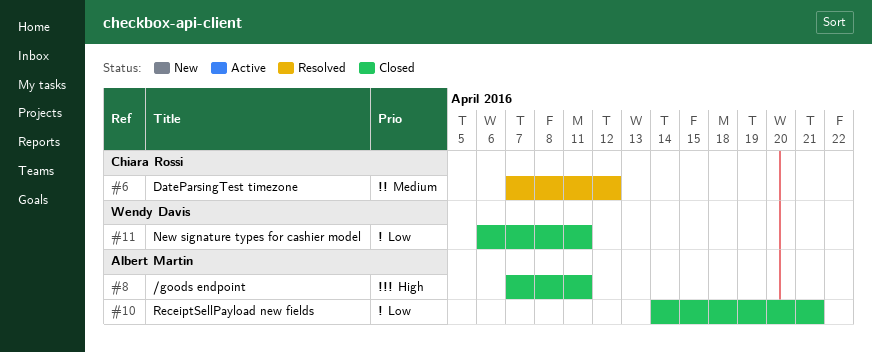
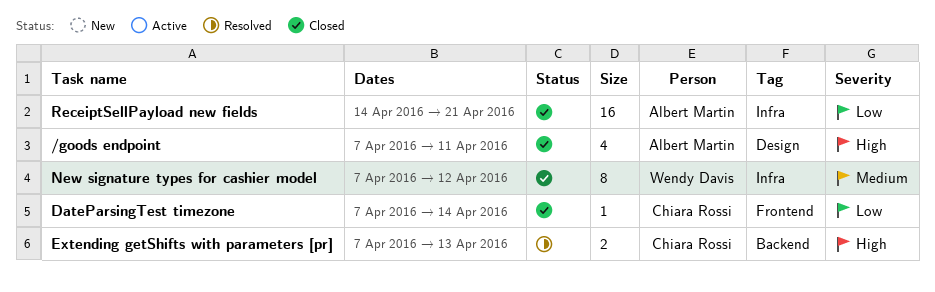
DateParsingTest timezone, status: Resolved -> Closed
DateParsingTest timezone, priority: Medium -> Low
DateParsingTest timezone, due: Apr 12 -> Apr 14
Extending getShifts with parameters [pr]: none -> present
New signature types for cashier model, priority: Low -> Medium
New signature types for cashier model, start: Apr 6 -> Apr 7
New signature types for cashier model, due: Apr 11 -> Apr 12

